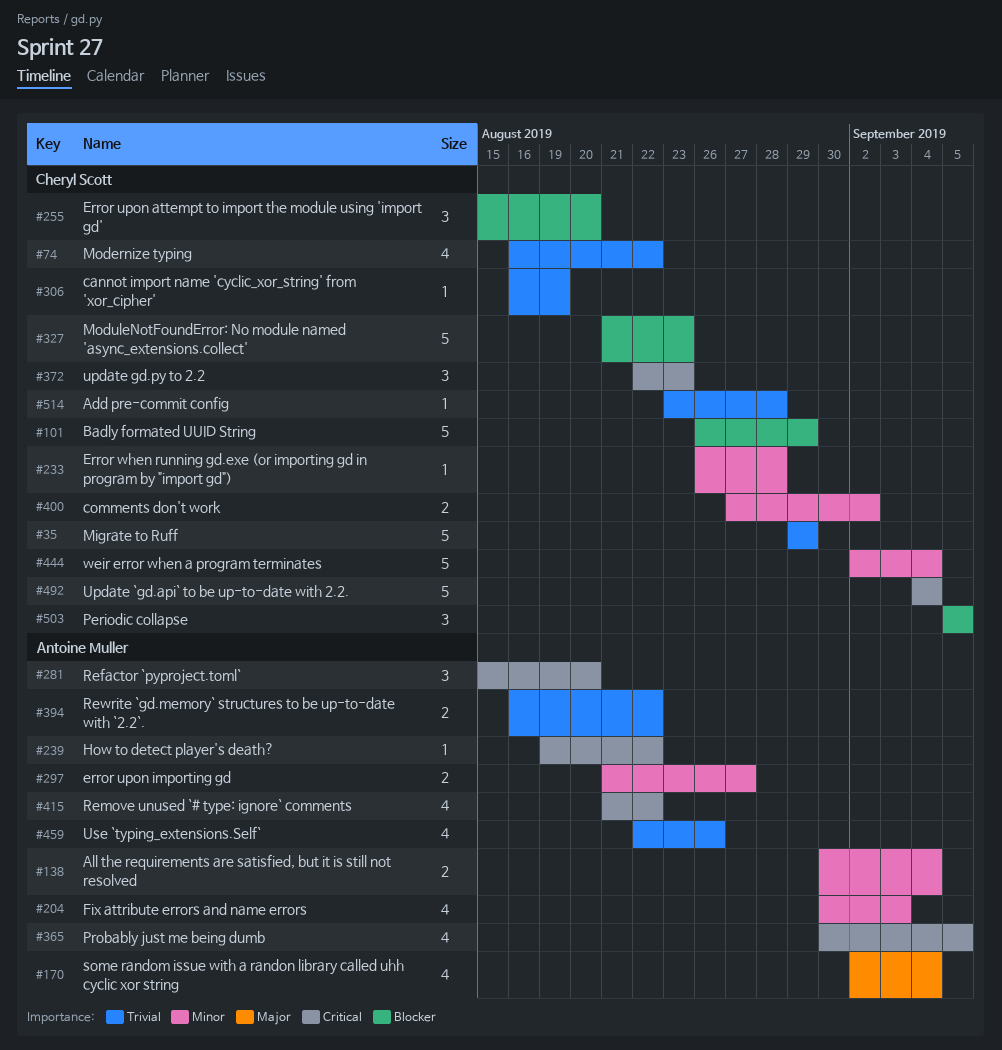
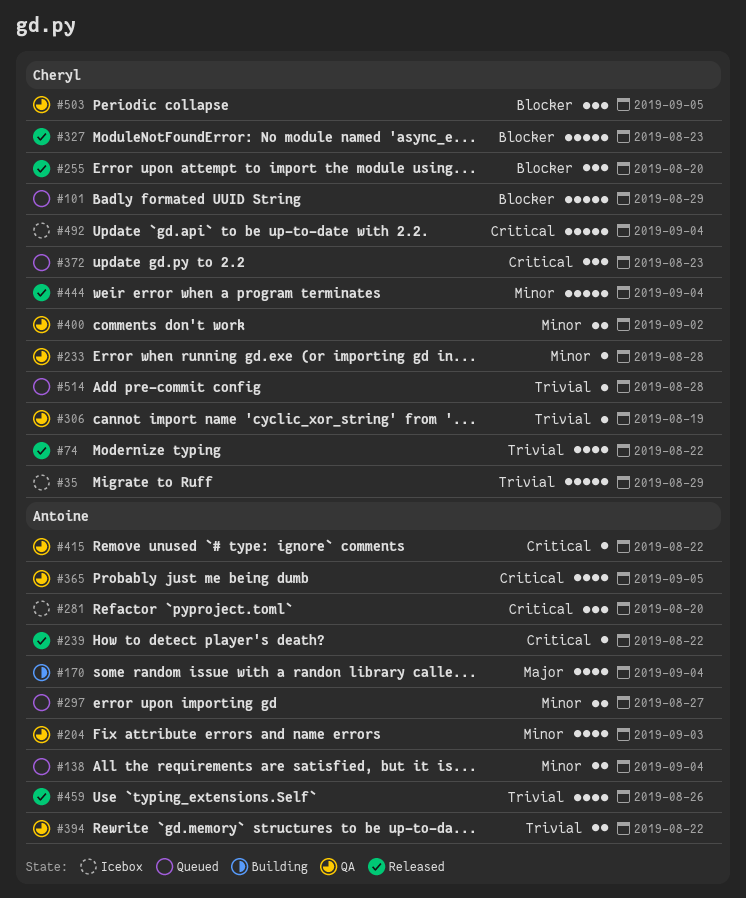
#415, estimate: 4 -> 1

